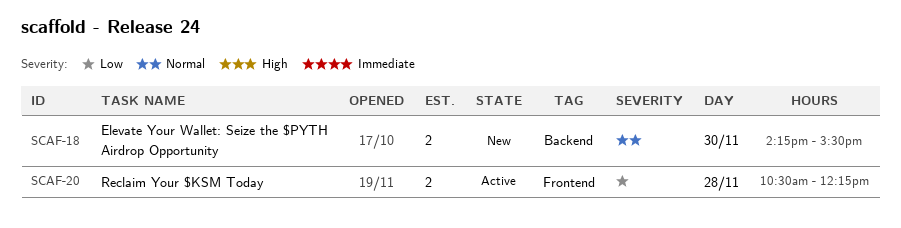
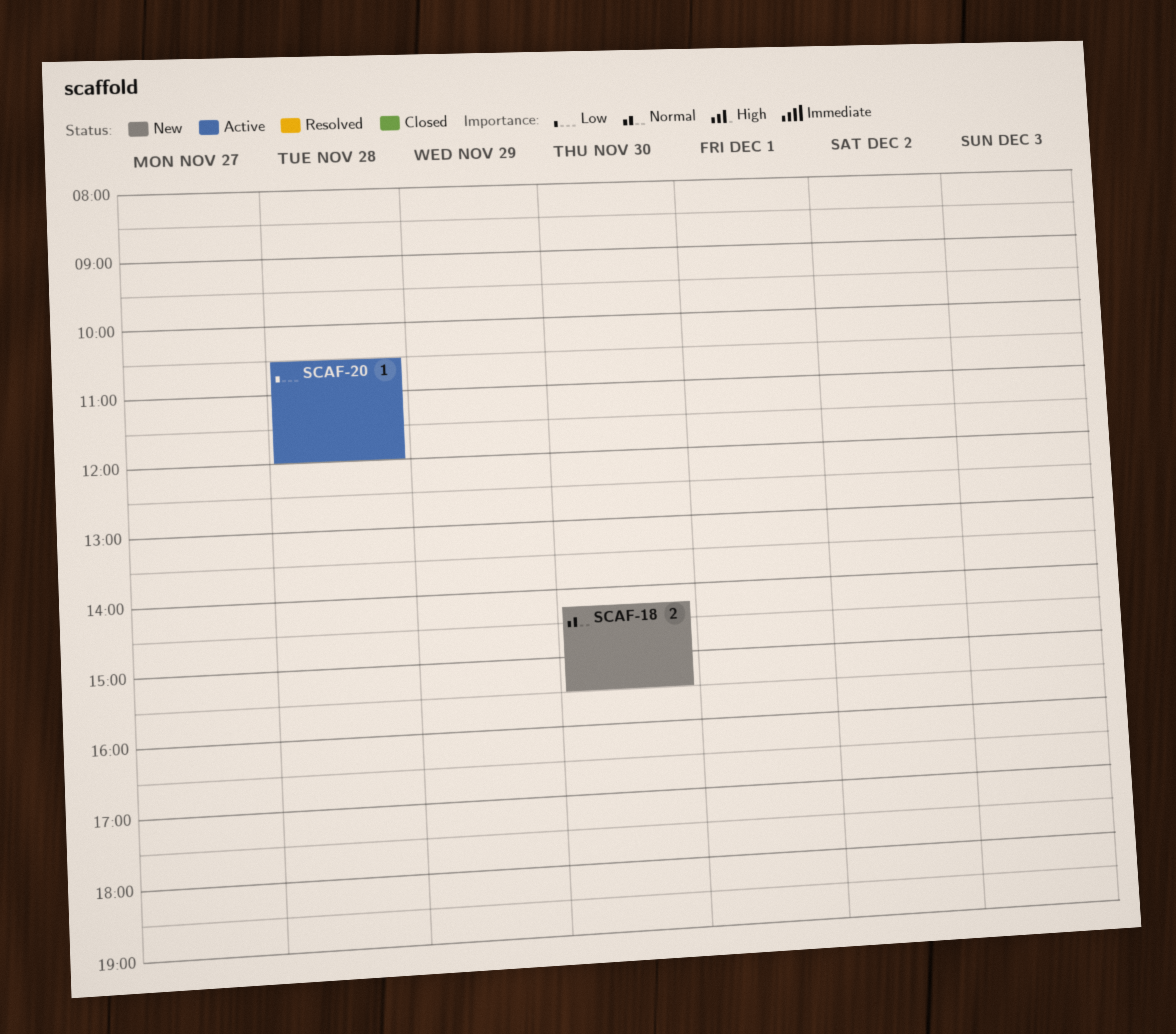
SCAF-20, estimate: 2 -> 1
SCAF-20, ends: 12:15 -> 12:00

